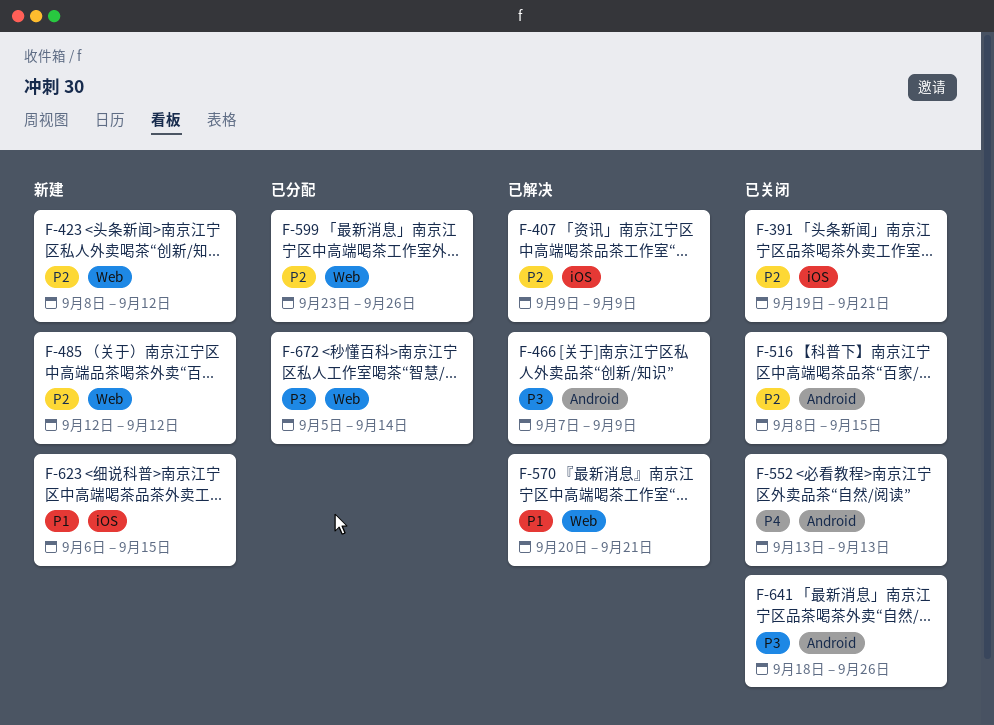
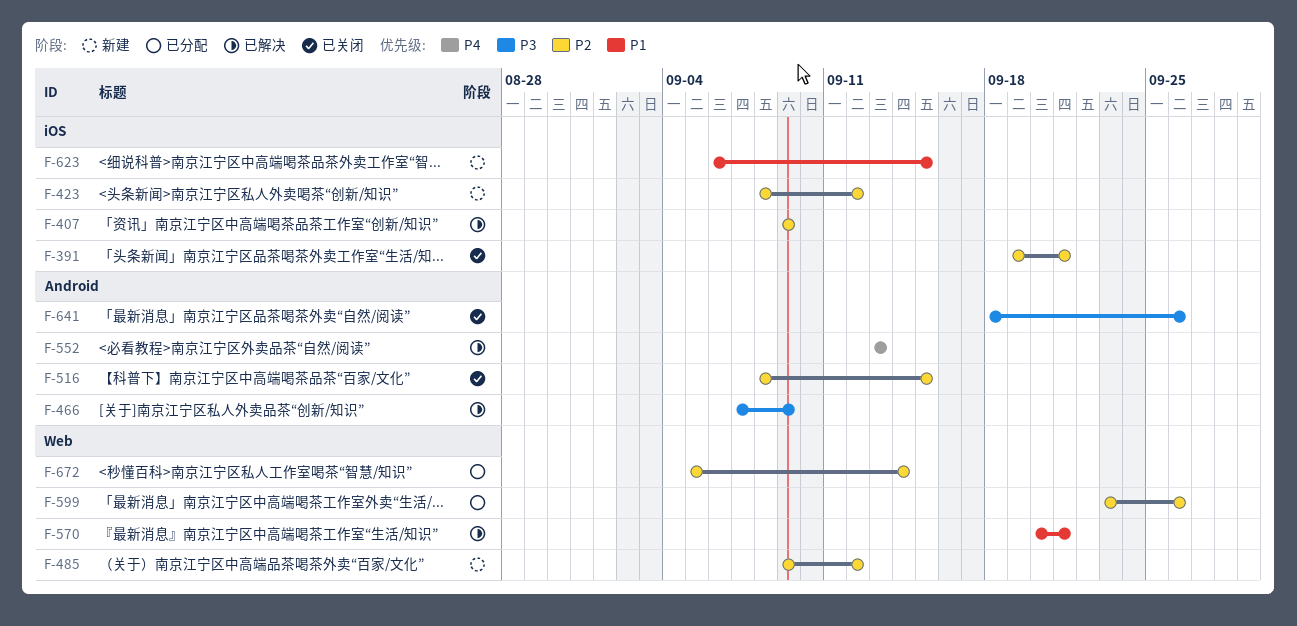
F-423, label: Web -> iOS
F-485, start: Sep 12 -> Sep 9
F-552, status: 已关闭 -> 已解决
F-672, priority: P3 -> P2

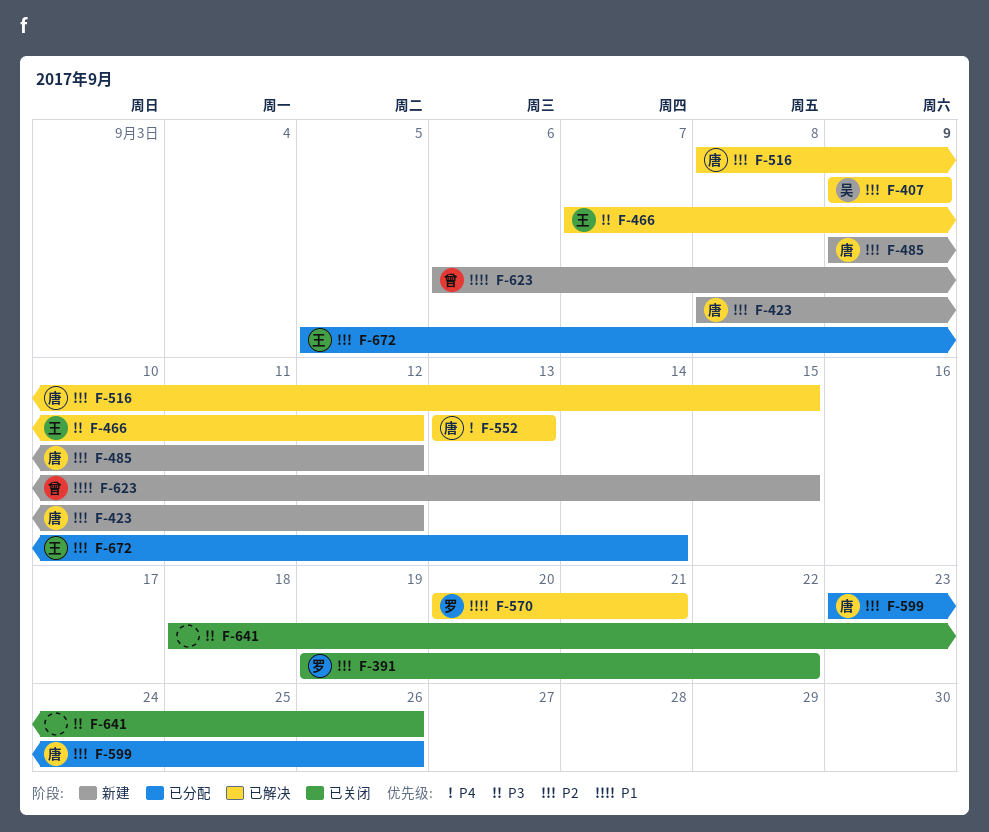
F-391, due: Sep 21 -> Sep 22
F-466, due: Sep 9 -> Sep 12
F-516, status: 已关闭 -> 已解决

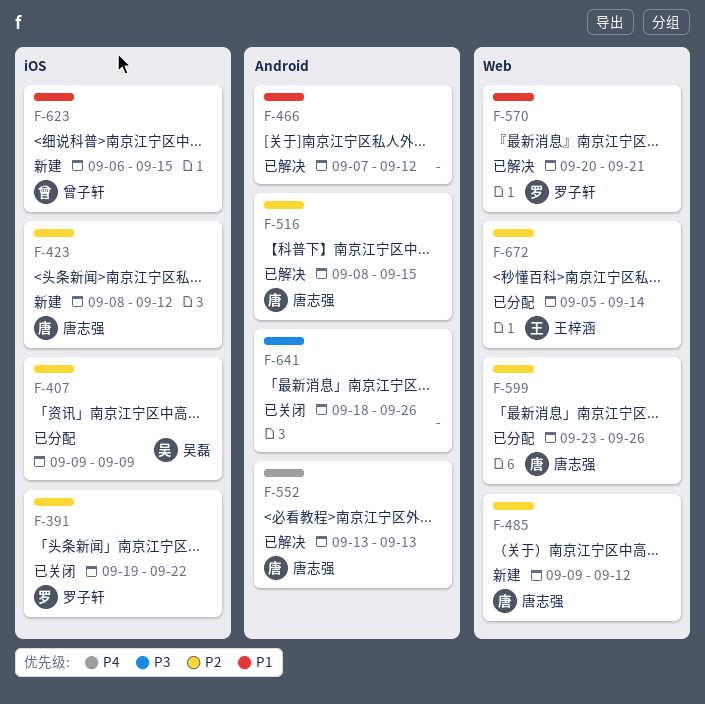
F-407, status: 已解决 -> 已分配
F-466, owner: 王梓涵 -> none
F-466, priority: P3 -> P1

